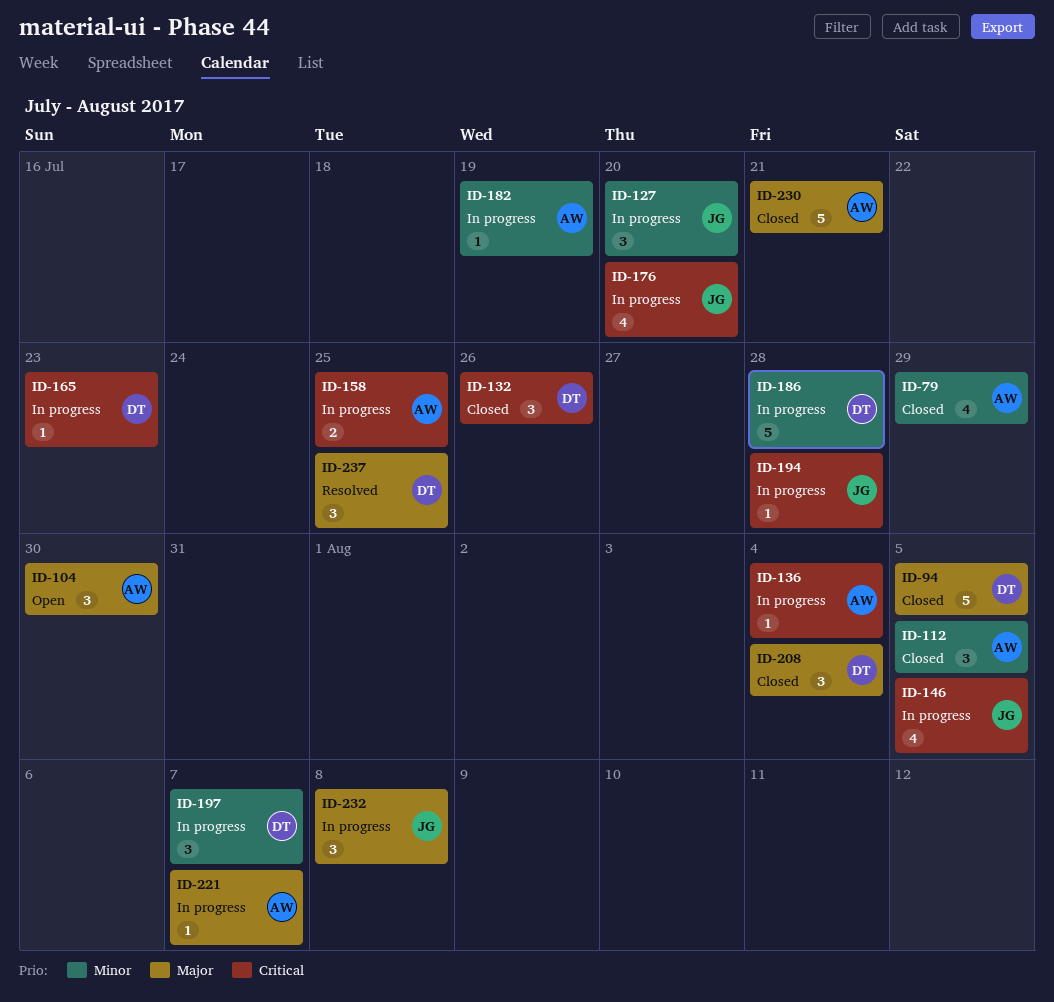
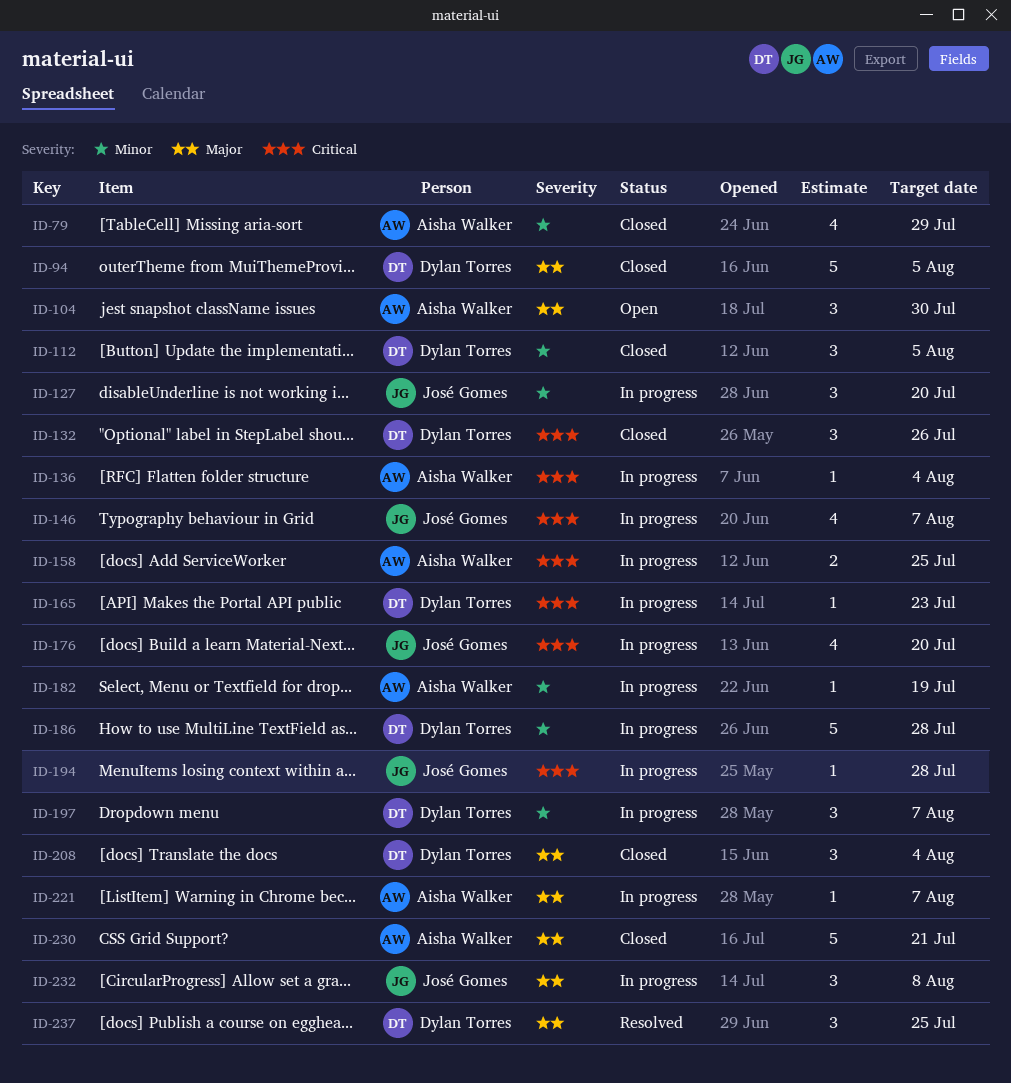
ID-112, owner: Aisha Walker -> Dylan Torres
ID-146, due: Aug 5 -> Aug 7

